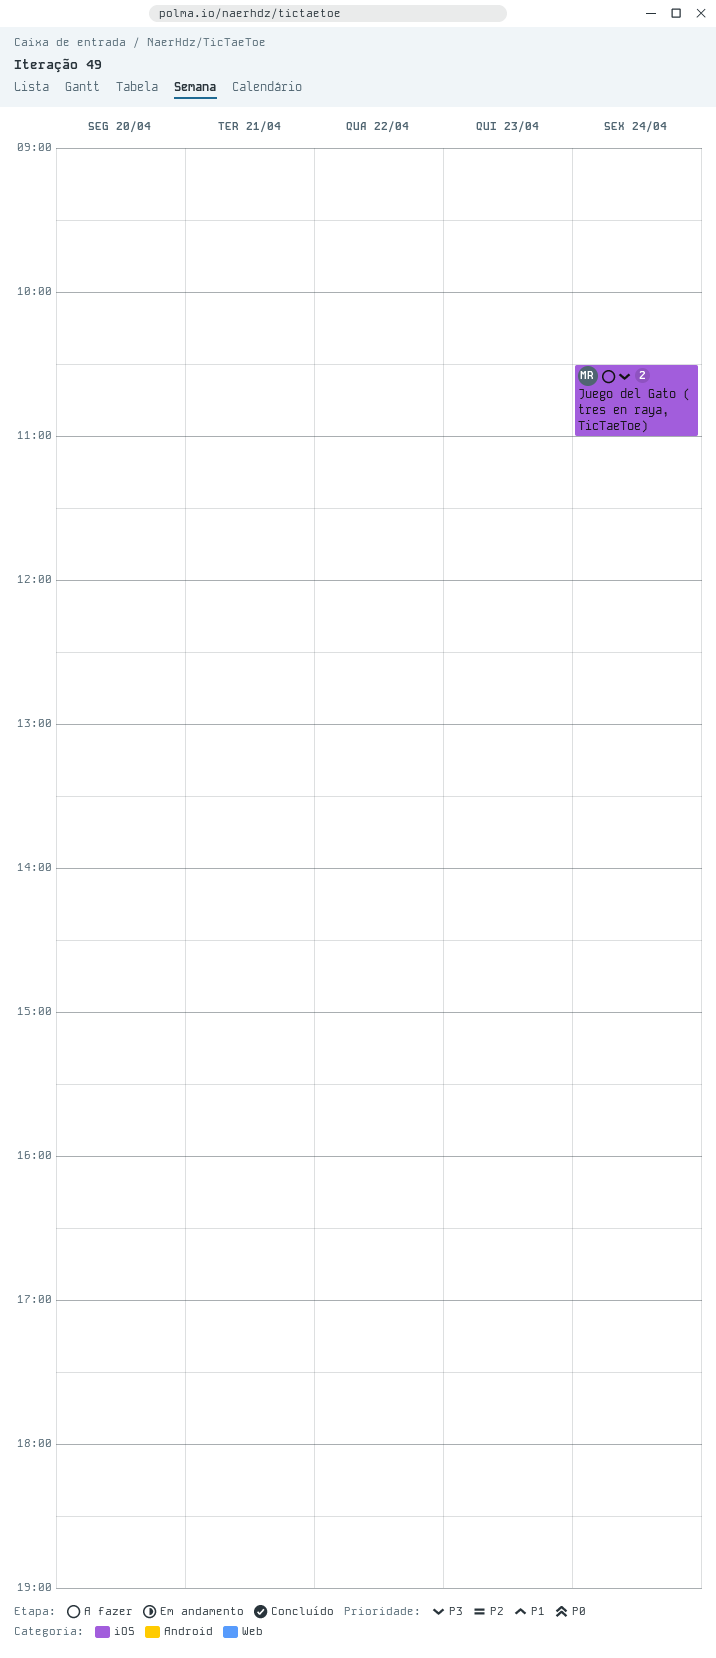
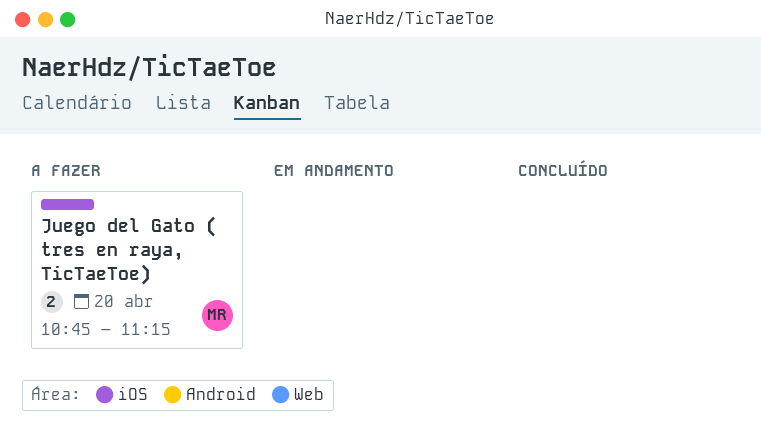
Juego del Gato ( tres en raya, TicTaeToe), day: Apr 24 -> Apr 20
Juego del Gato ( tres en raya, TicTaeToe), begins: 10:30 -> 10:45
Juego del Gato ( tres en raya, TicTaeToe), ends: 11:00 -> 11:15

